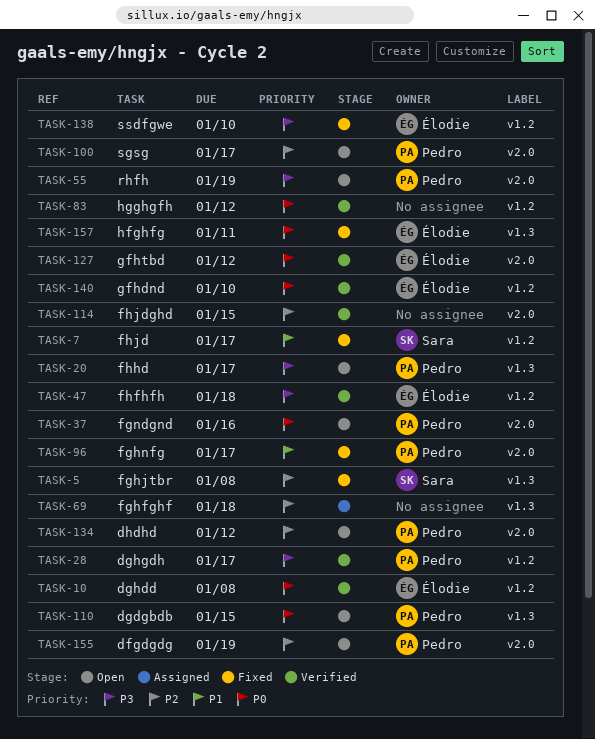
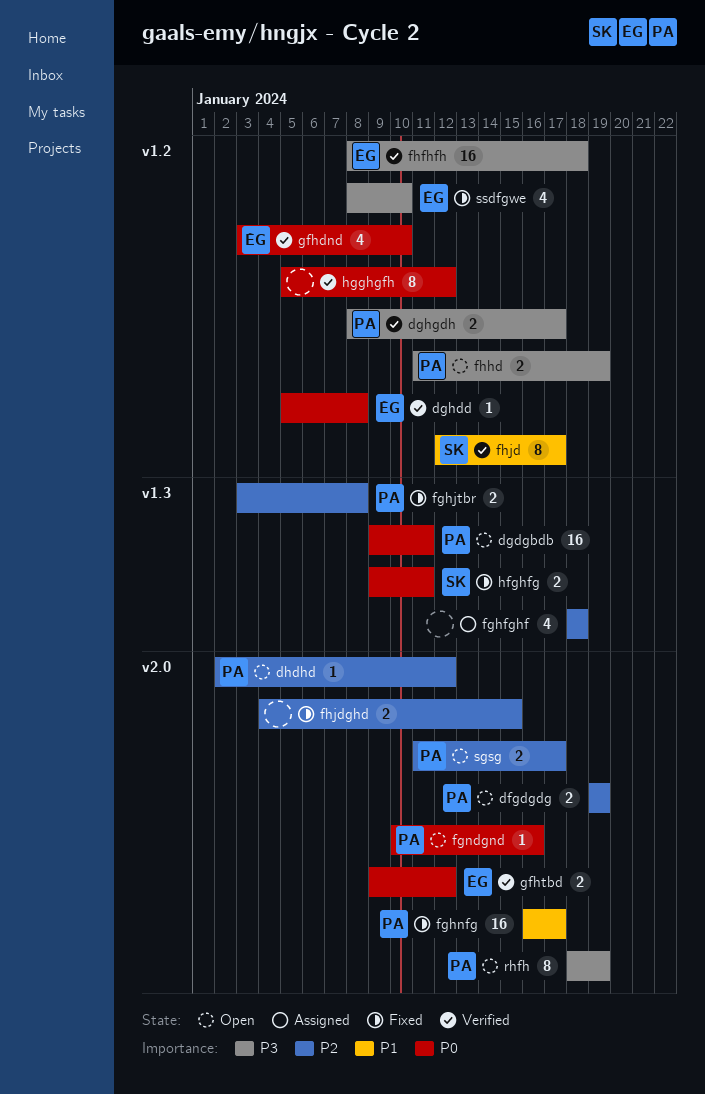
dgdgbdb, due: Jan 15 -> Jan 11
fghjtbr, owner: Sara -> Pedro
fhhd, label: v1.3 -> v1.2
fhhd, due: Jan 17 -> Jan 19
fhjd, status: Fixed -> Verified
fhjdghd, status: Verified -> Fixed
hfghfg, owner: Élodie -> Sara

